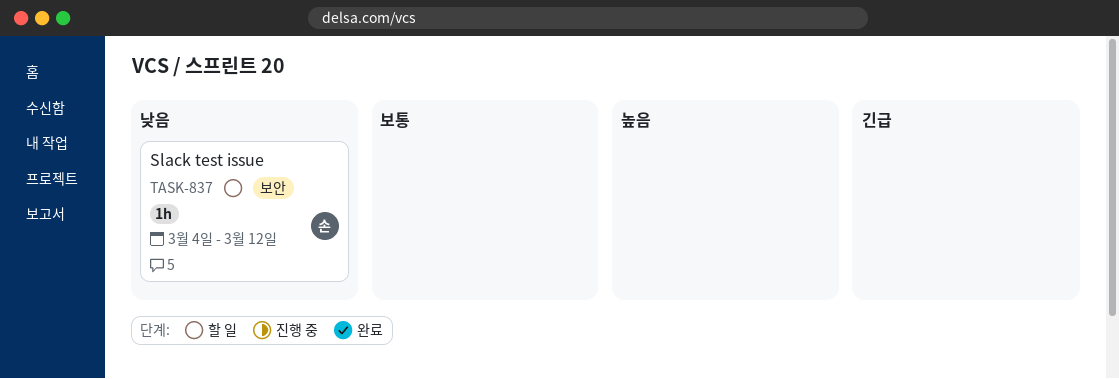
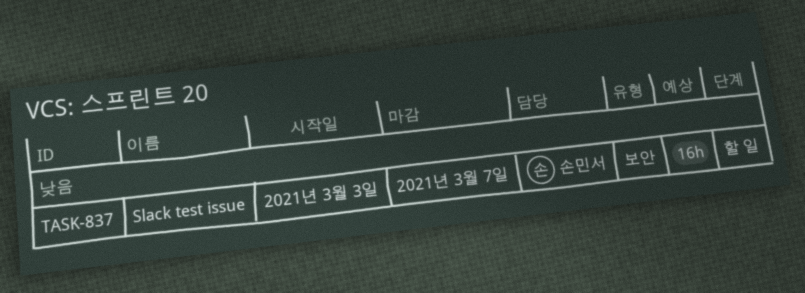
TASK-837, estimate: 1h -> 16h
TASK-837, start: Mar 4 -> Mar 3
TASK-837, due: Mar 12 -> Mar 7

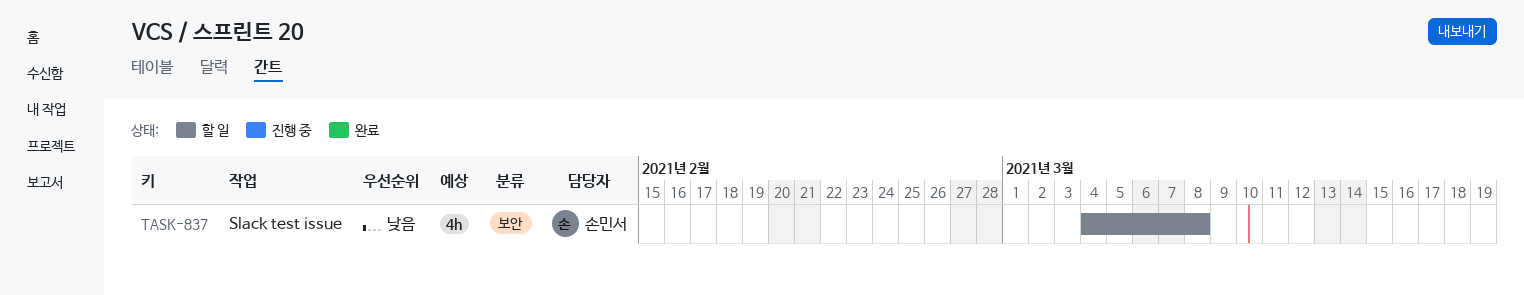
TASK-837, estimate: 16h -> 4h
TASK-837, start: Mar 3 -> Mar 4
TASK-837, due: Mar 7 -> Mar 8

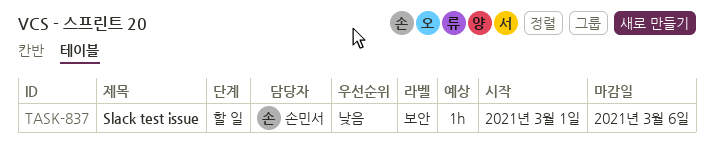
TASK-837, estimate: 4h -> 1h
TASK-837, start: Mar 4 -> Mar 1
TASK-837, due: Mar 8 -> Mar 6

